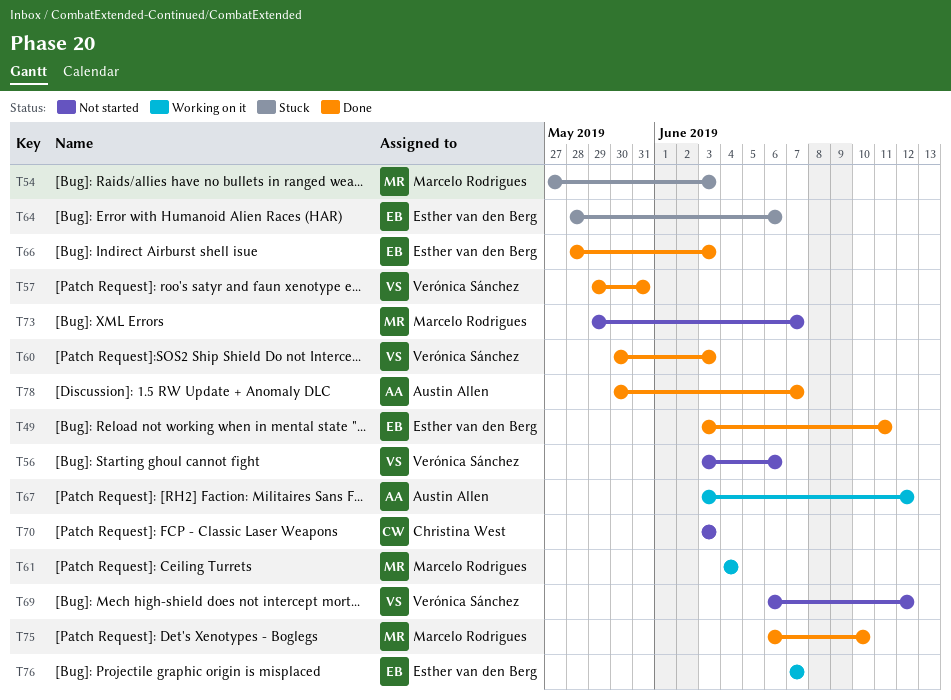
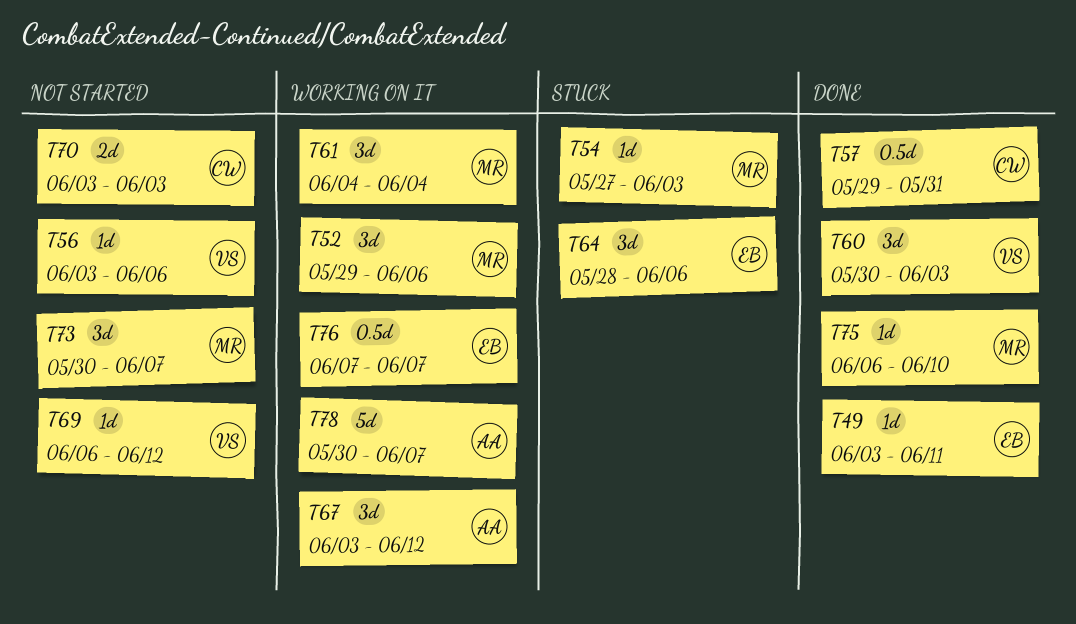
T52: none -> present
T57, owner: Verónica Sánchez -> Christina West
T66: present -> none
T73, start: May 29 -> May 30
T78, status: Done -> Working on it

